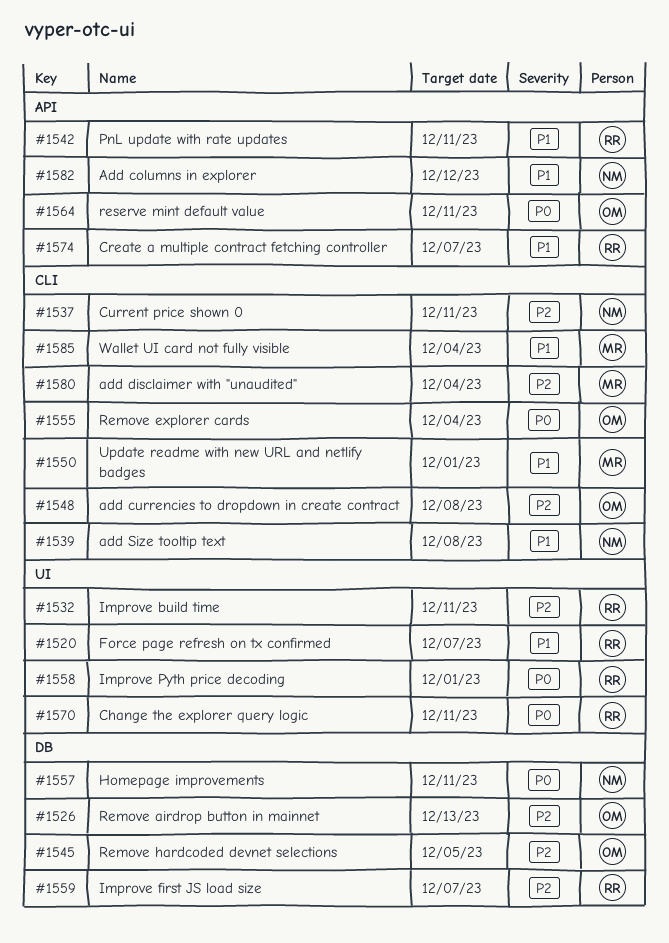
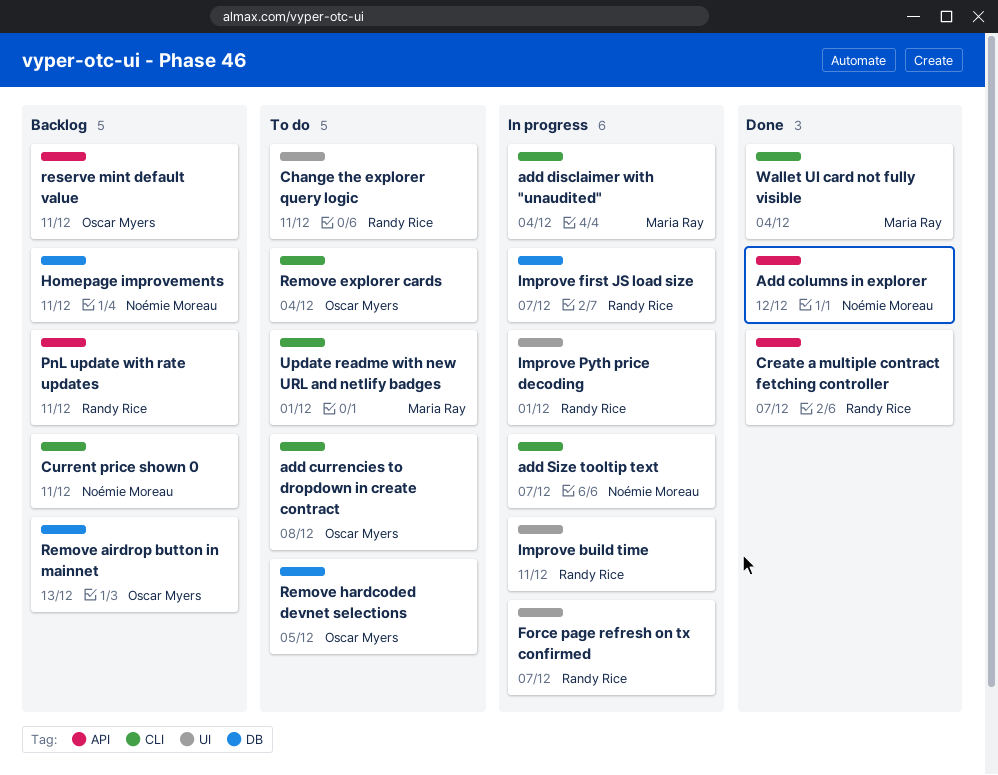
add Size tooltip text, due: Dec 8 -> Dec 7

